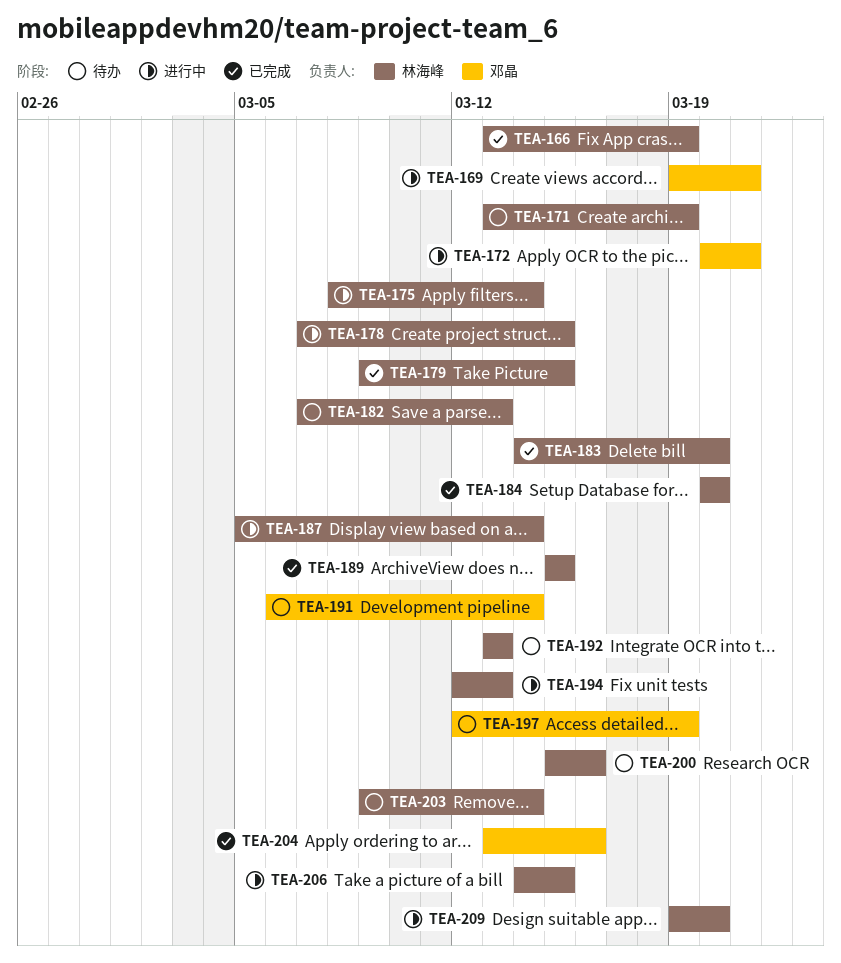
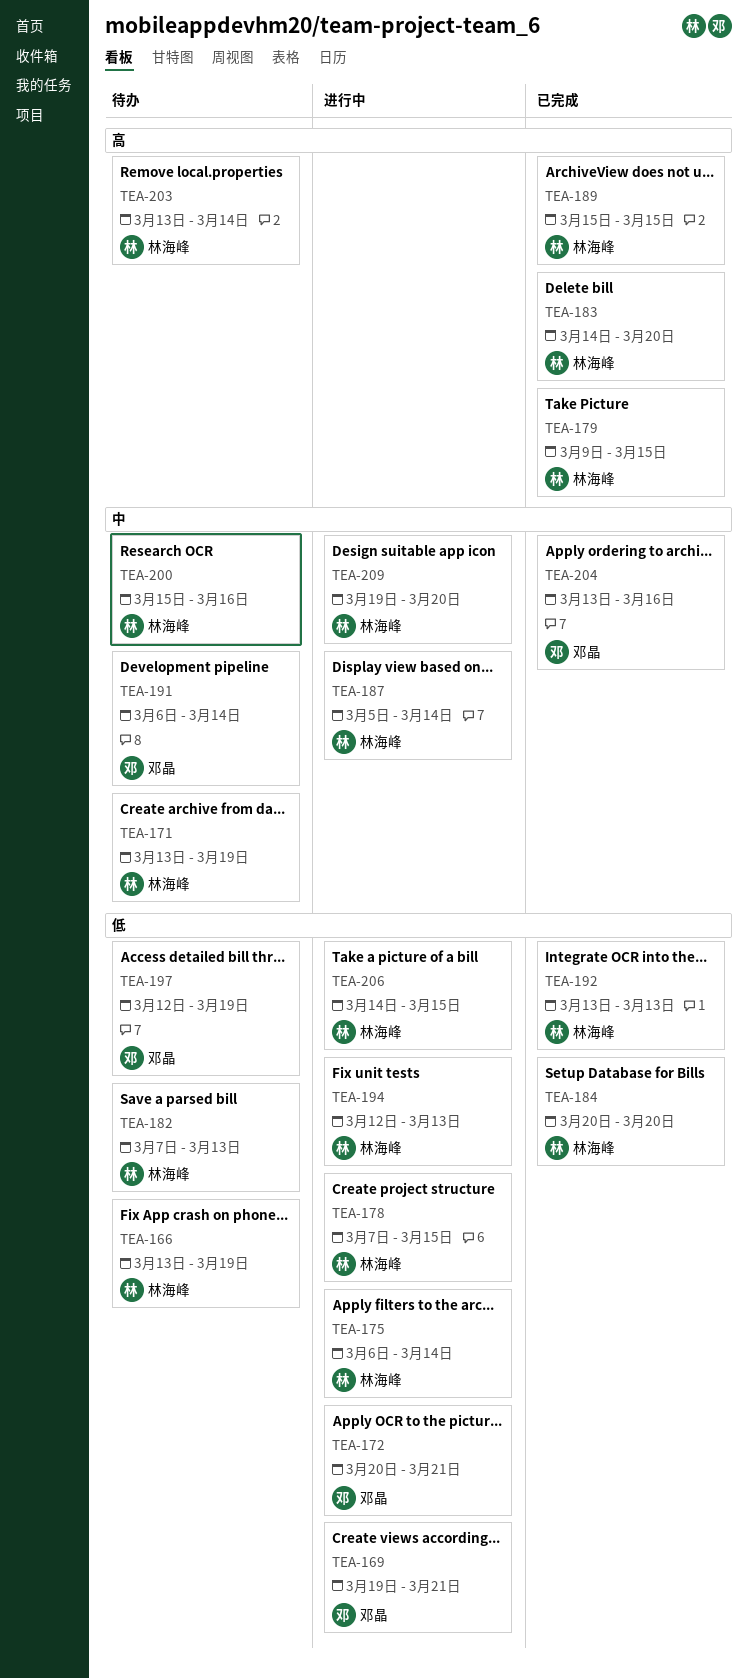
TEA-166, status: 已完成 -> 待办
TEA-175, start: Mar 8 -> Mar 6
TEA-192, status: 待办 -> 已完成
TEA-203, start: Mar 9 -> Mar 13

